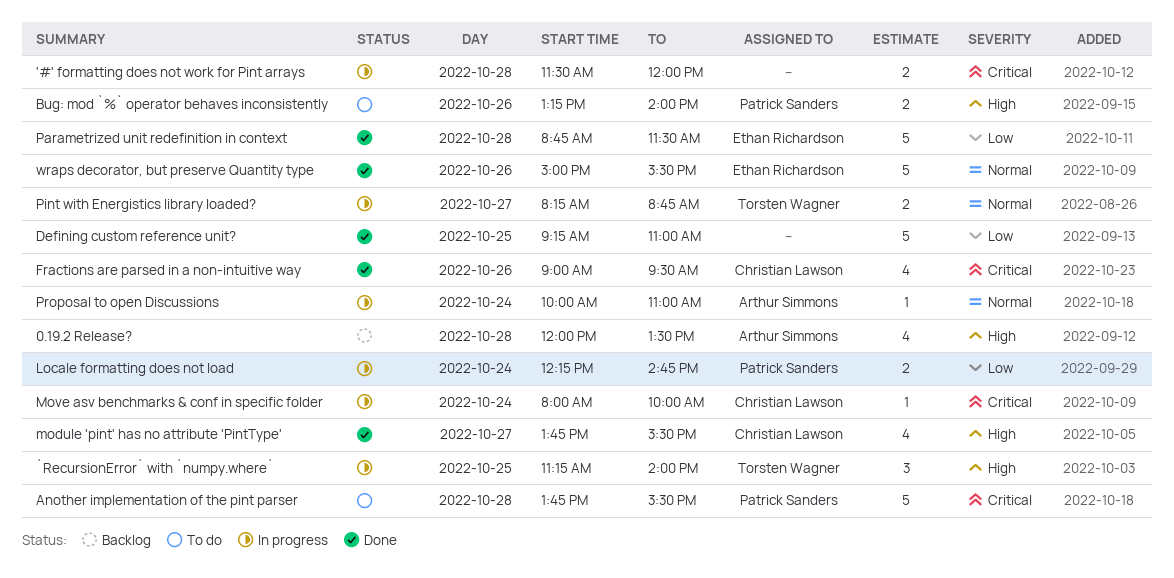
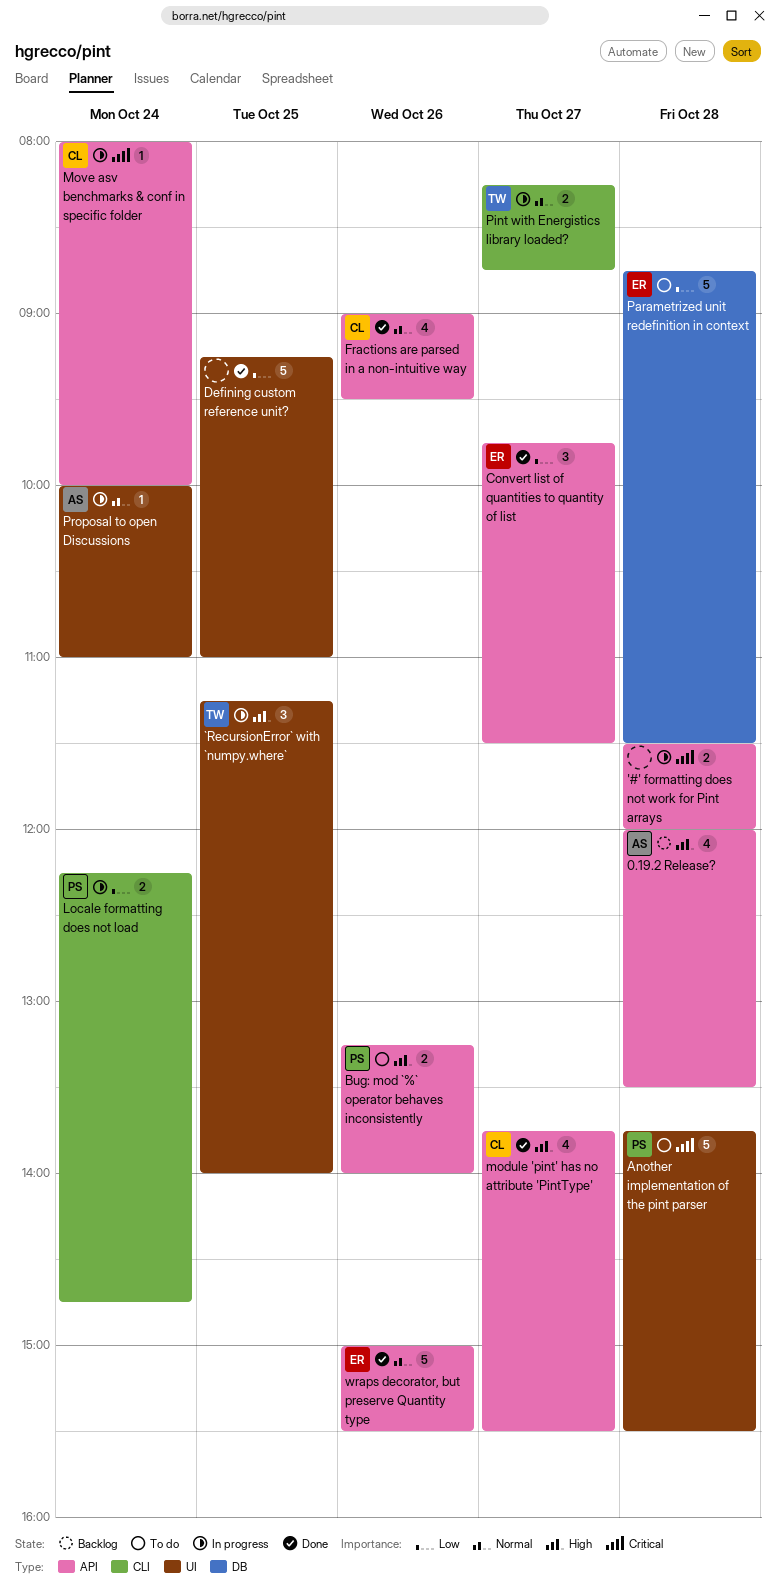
Convert list of quantities to quantity of list: none -> present
Fractions are parsed in a non-intuitive way, priority: Critical -> Normal
Parametrized unit redefinition in context, status: Done -> To do

